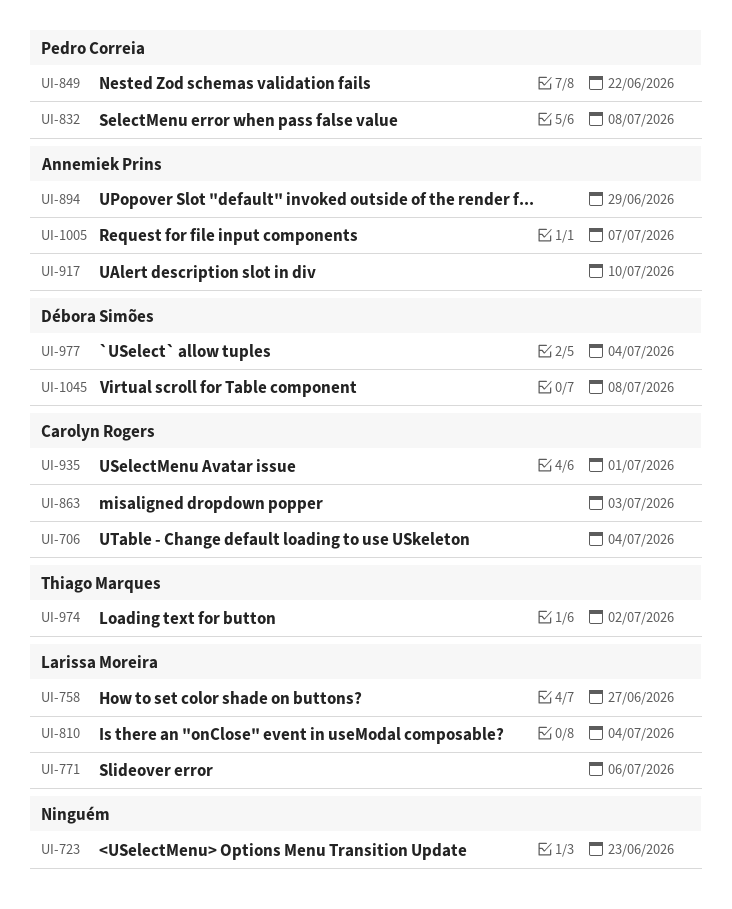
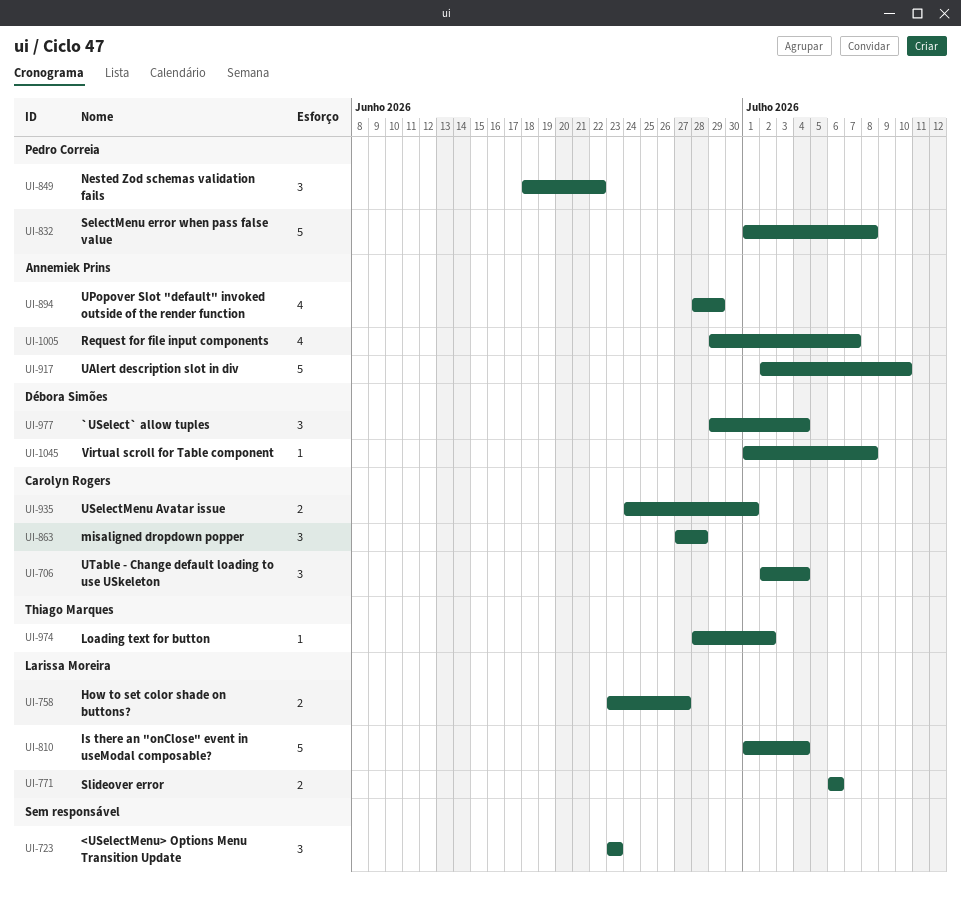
UI-863, due: Jul 3 -> Jun 28

